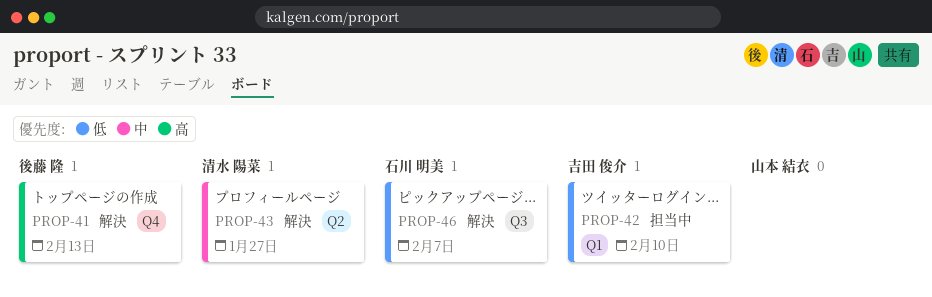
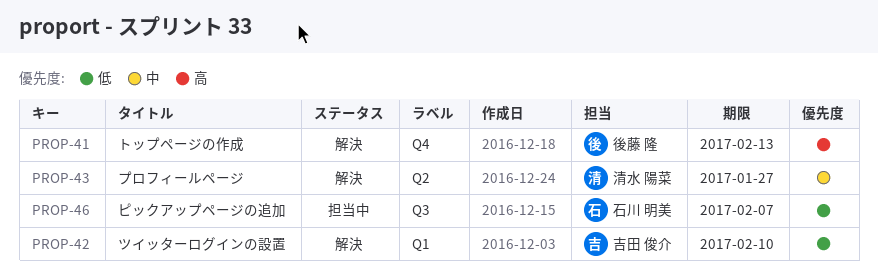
PROP-42, status: 担当中 -> 解決
PROP-46, status: 解決 -> 担当中

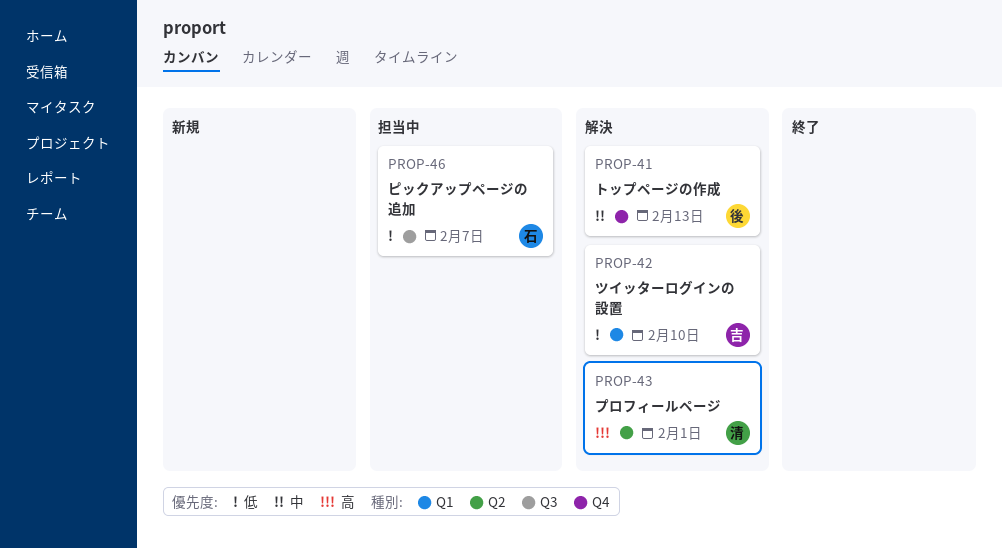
PROP-41, priority: 高 -> 中
PROP-43, priority: 中 -> 高
PROP-43, due: Jan 27 -> Feb 1

